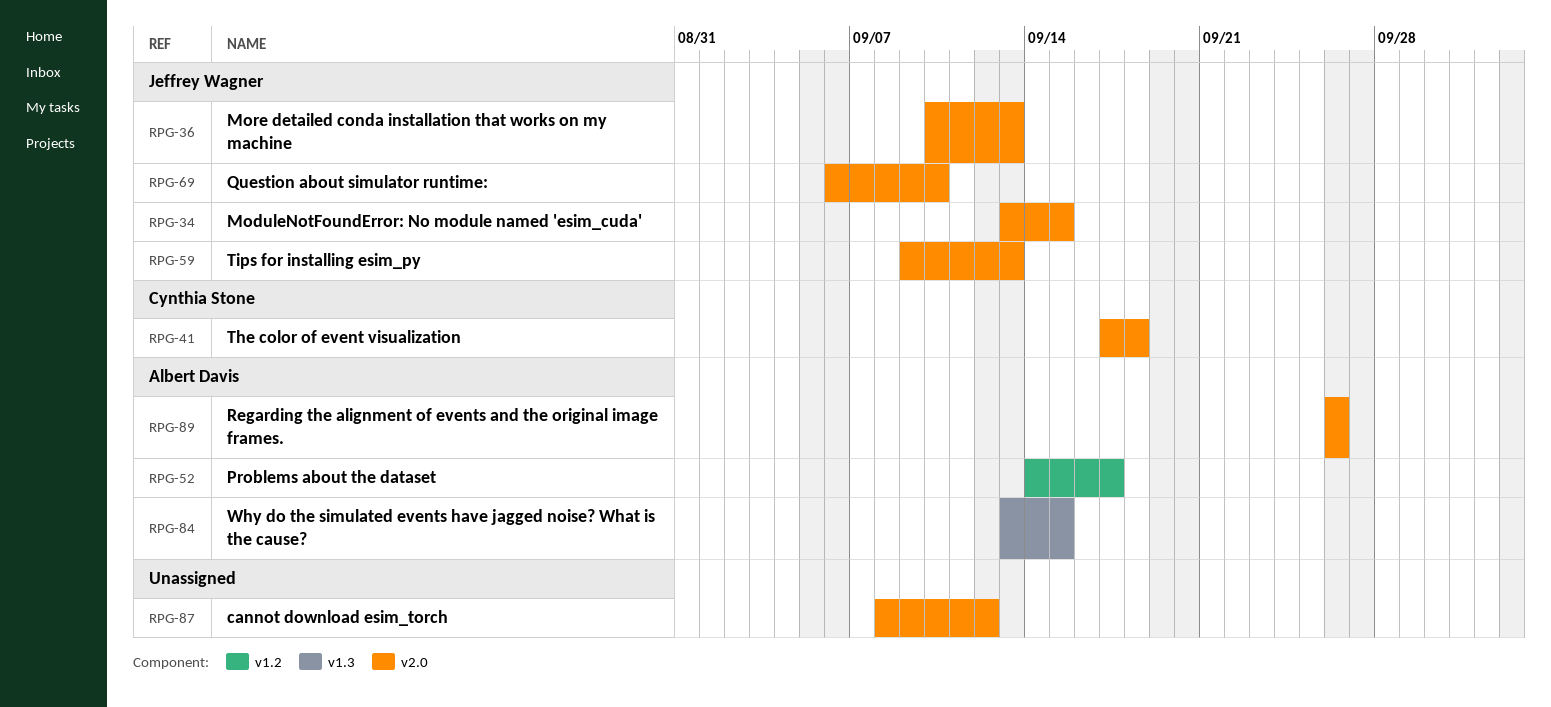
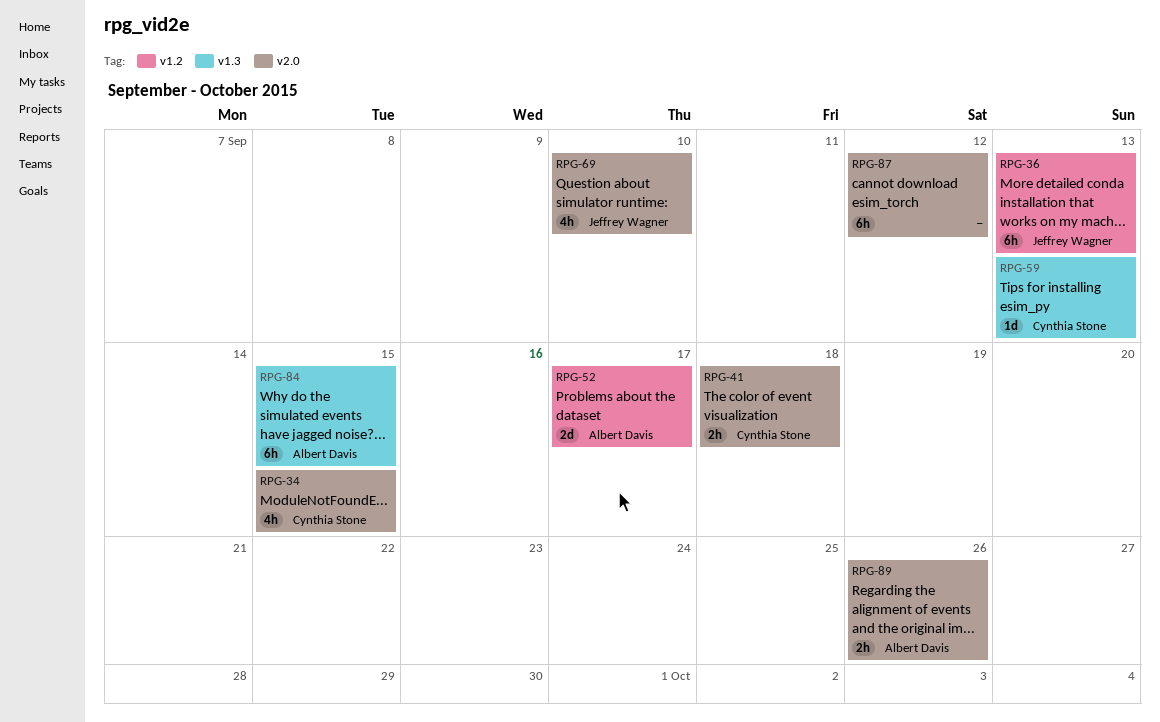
RPG-34, owner: Jeffrey Wagner -> Cynthia Stone
RPG-36, label: v2.0 -> v1.2
RPG-59, owner: Jeffrey Wagner -> Cynthia Stone
RPG-59, label: v2.0 -> v1.3

